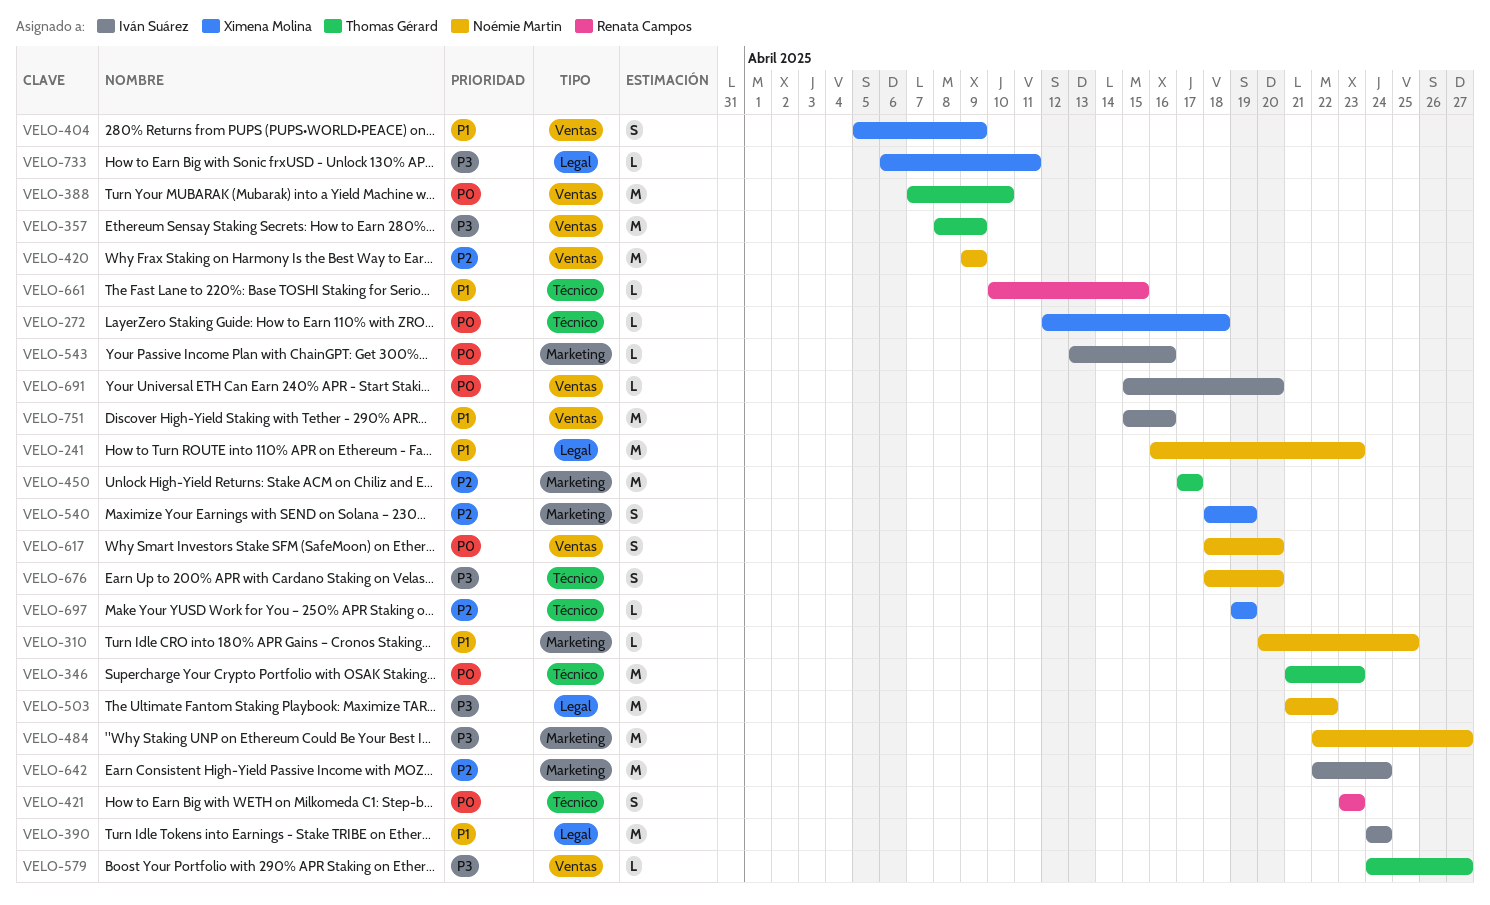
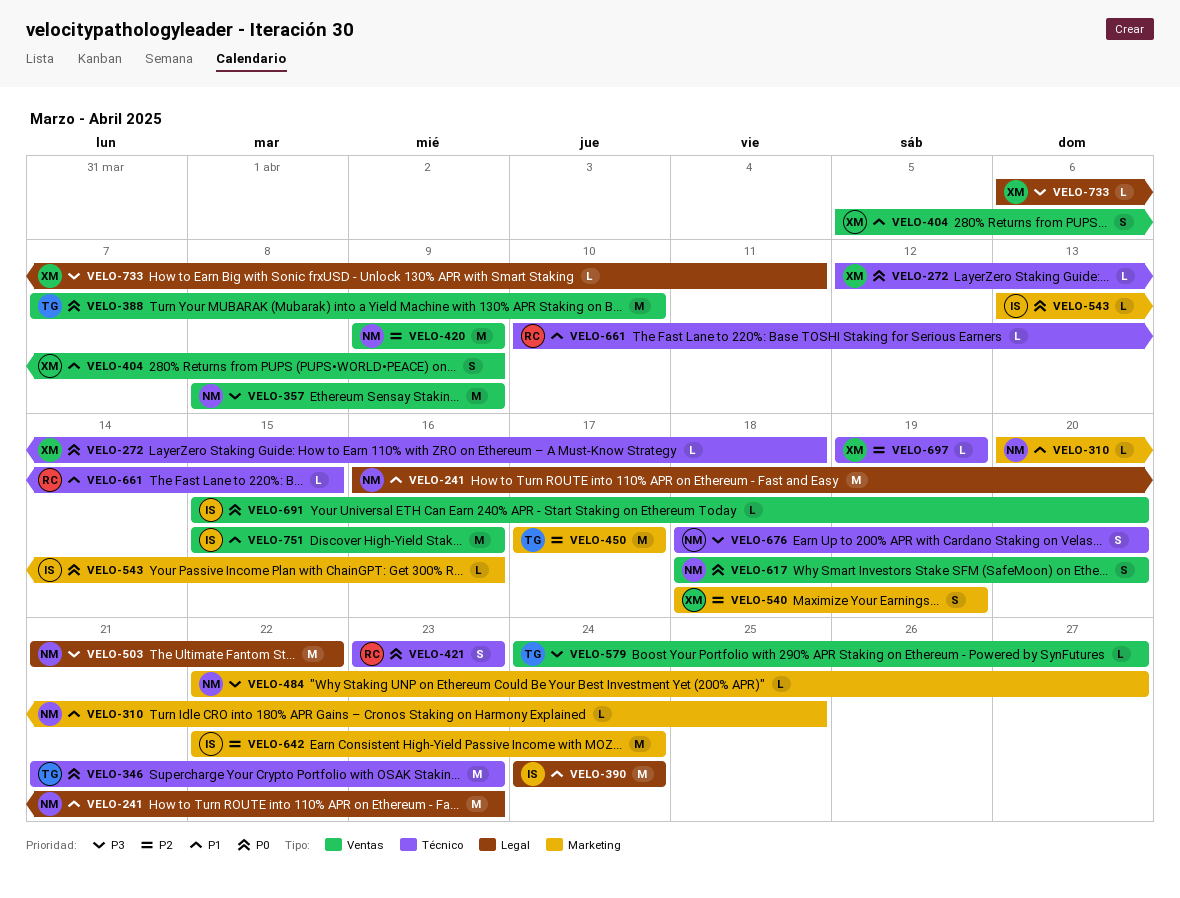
VELO-357, owner: Thomas Gérard -> Noémie Martin
VELO-484, estimate: M -> L

